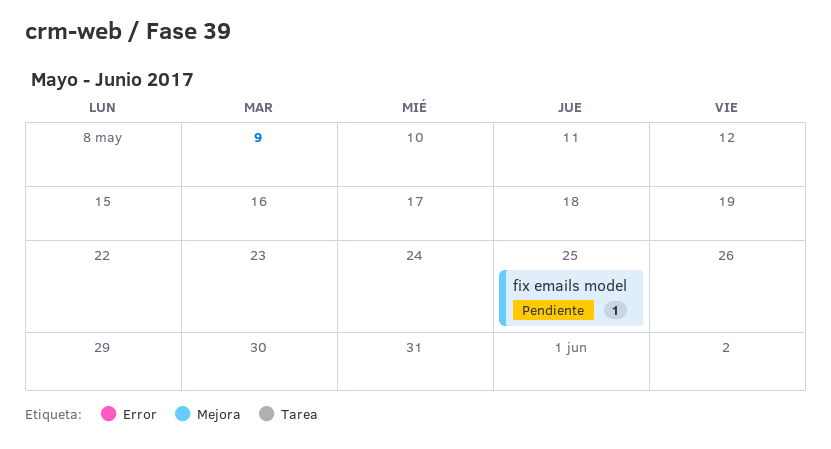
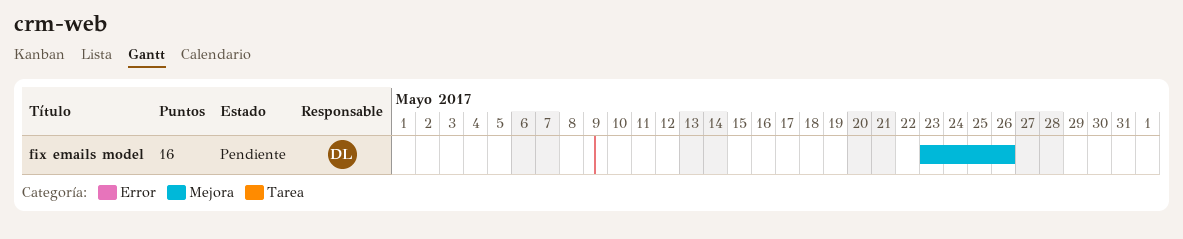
fix emails model, estimate: 1 -> 16
fix emails model, due: May 25 -> May 26

